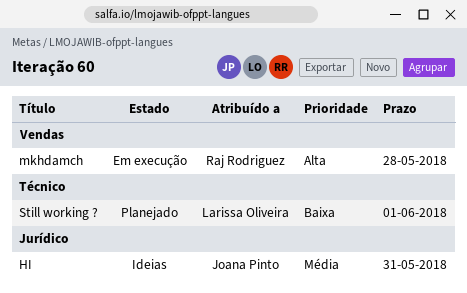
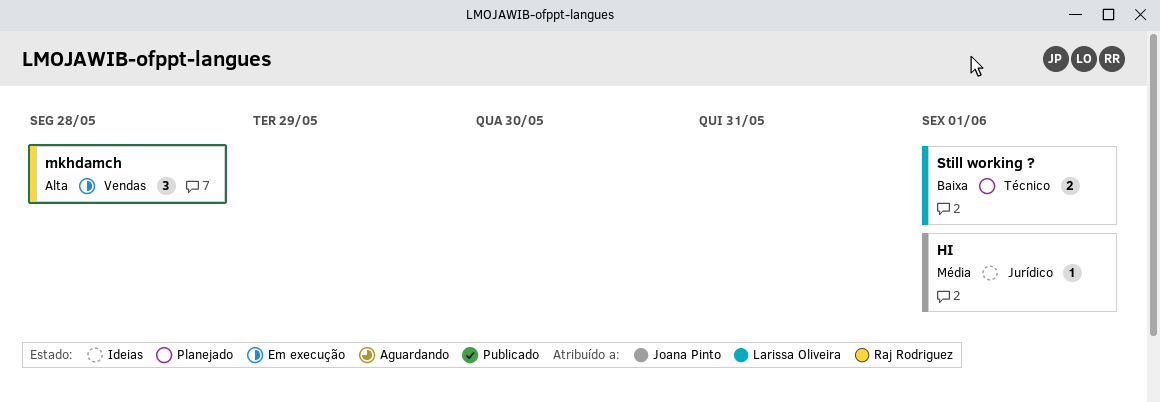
HI, due: May 31 -> Jun 1

